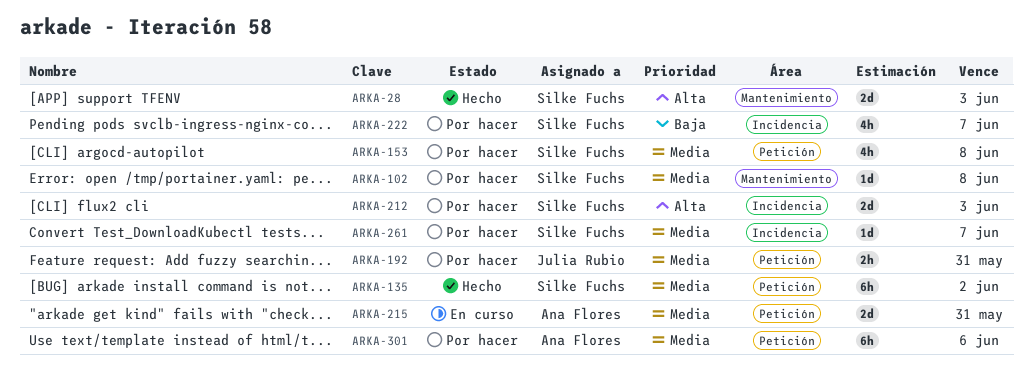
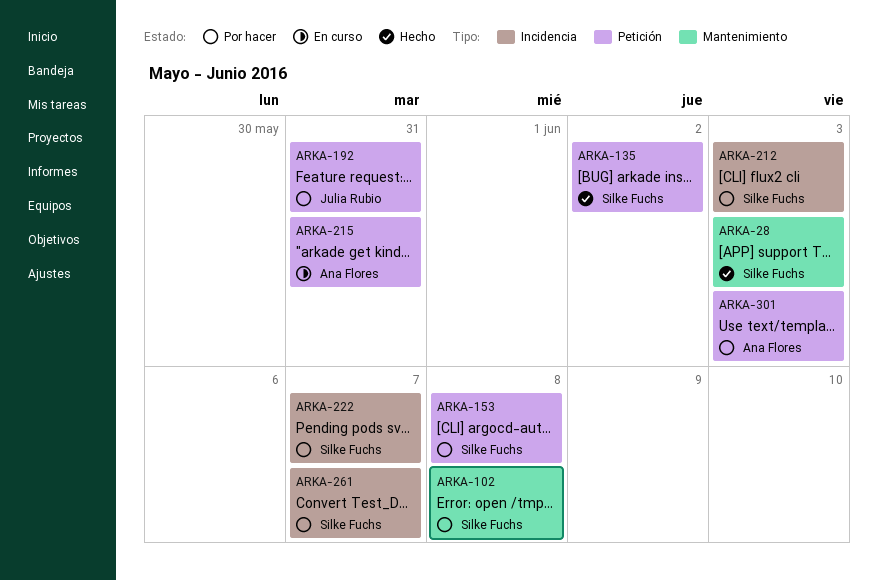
ARKA-301, due: Jun 6 -> Jun 3

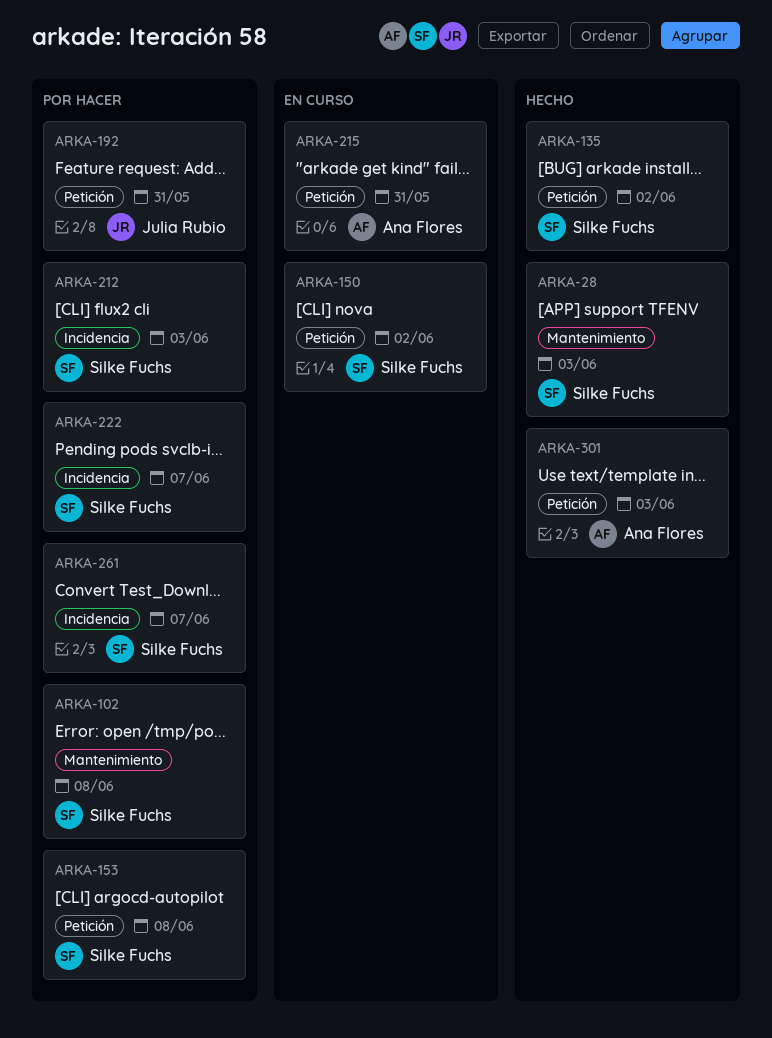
ARKA-150: none -> present
ARKA-301, status: Por hacer -> Hecho

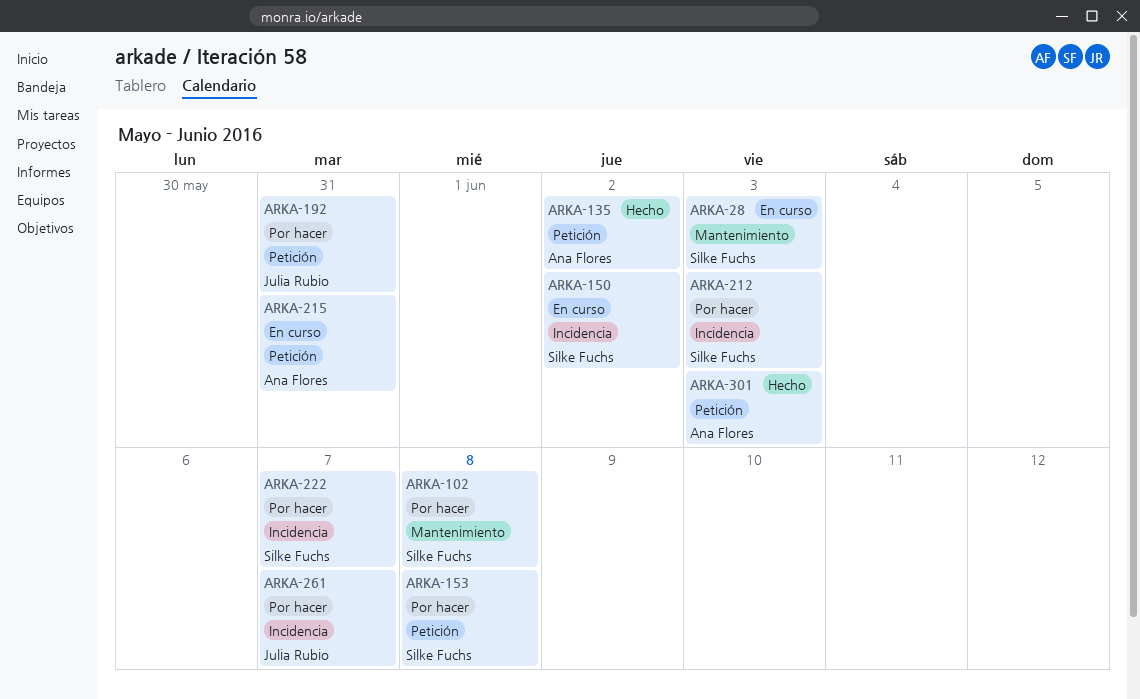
ARKA-28, status: Hecho -> En curso
ARKA-135, owner: Silke Fuchs -> Ana Flores
ARKA-150, label: Petición -> Incidencia
ARKA-261, owner: Silke Fuchs -> Julia Rubio

